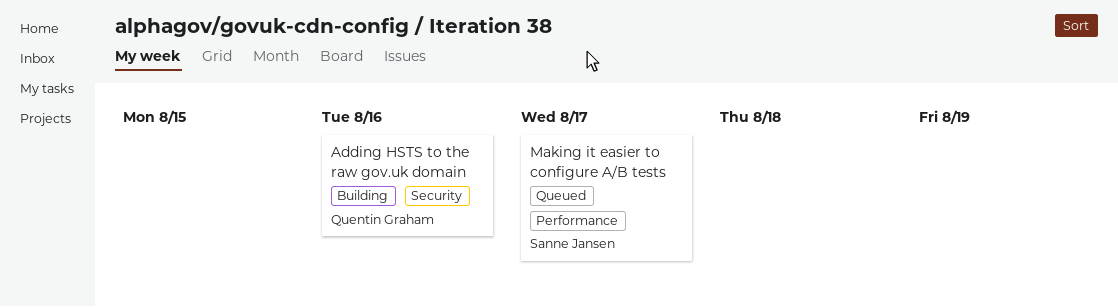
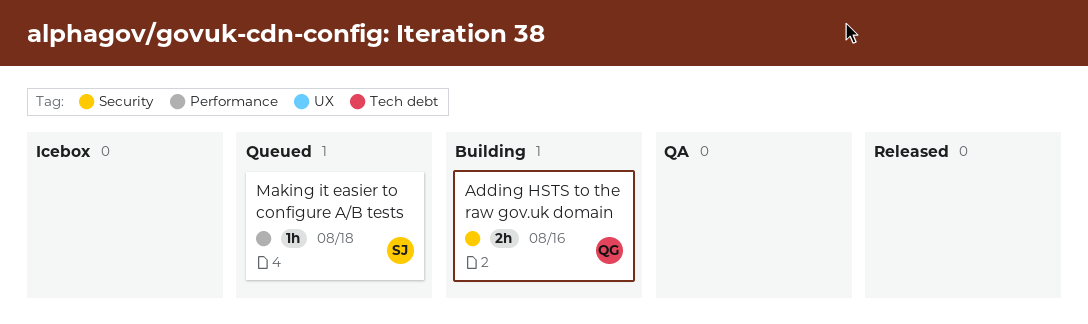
Making it easier to configure A/B tests, due: Aug 17 -> Aug 18

